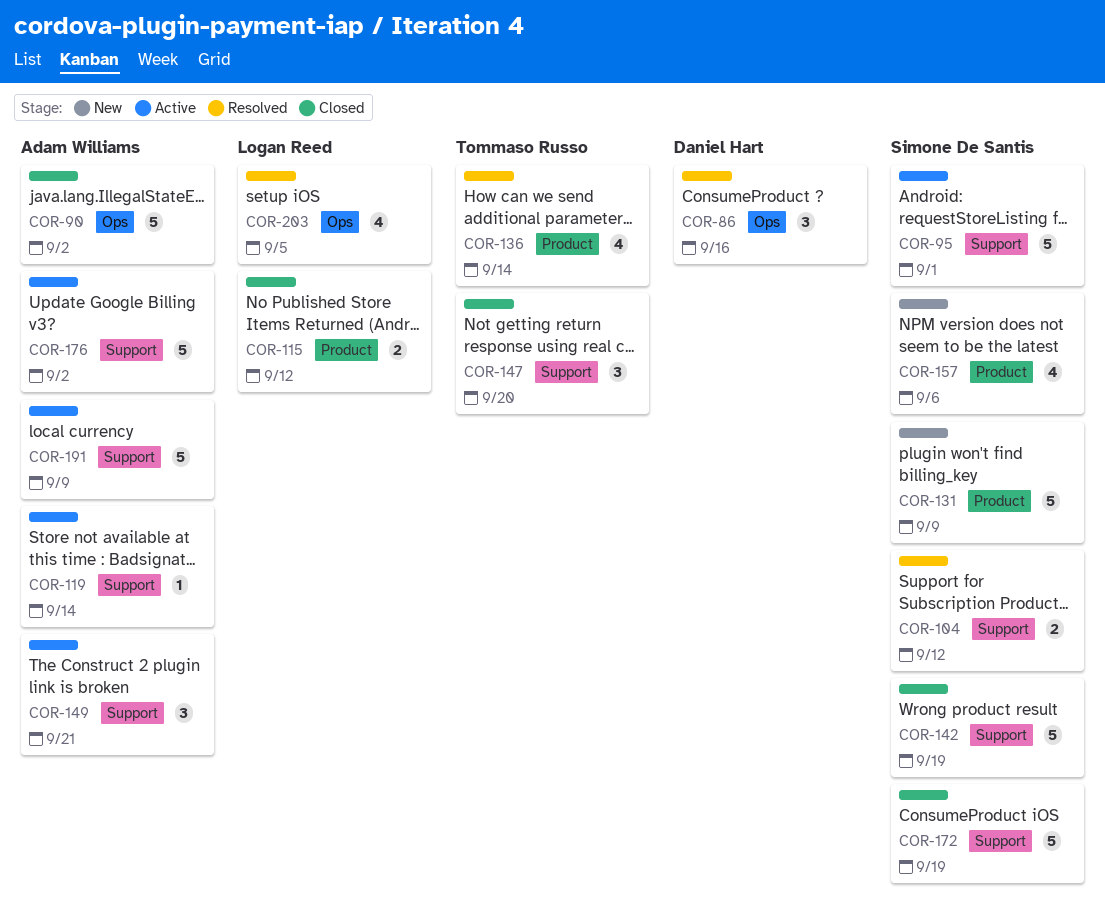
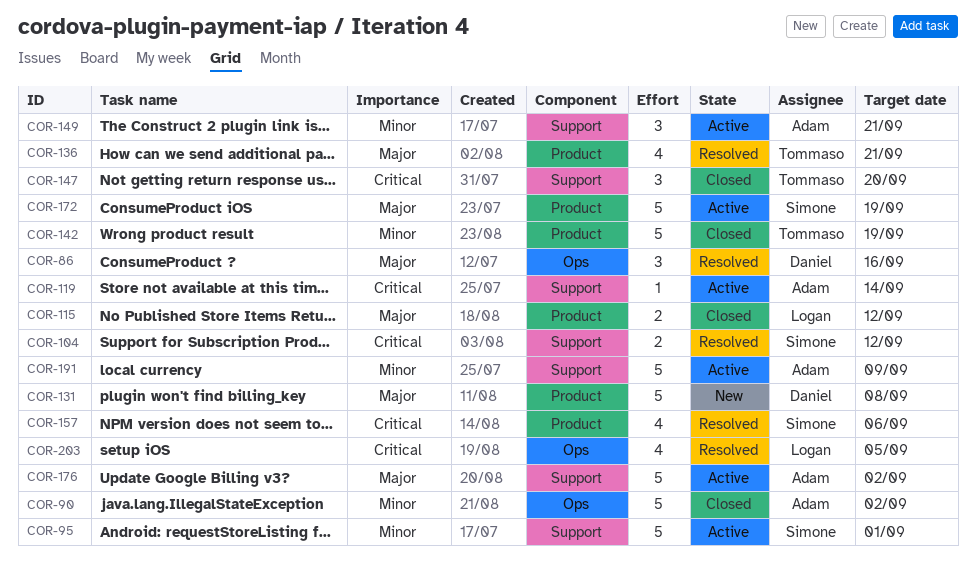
COR-131, owner: Simone De Santis -> Daniel Hart
COR-131, due: Sep 9 -> Sep 8
COR-136, due: Sep 14 -> Sep 21
COR-142, owner: Simone De Santis -> Tommaso Russo
COR-142, label: Support -> Product
COR-157, status: New -> Resolved
COR-172, status: Closed -> Active
COR-172, label: Support -> Product

